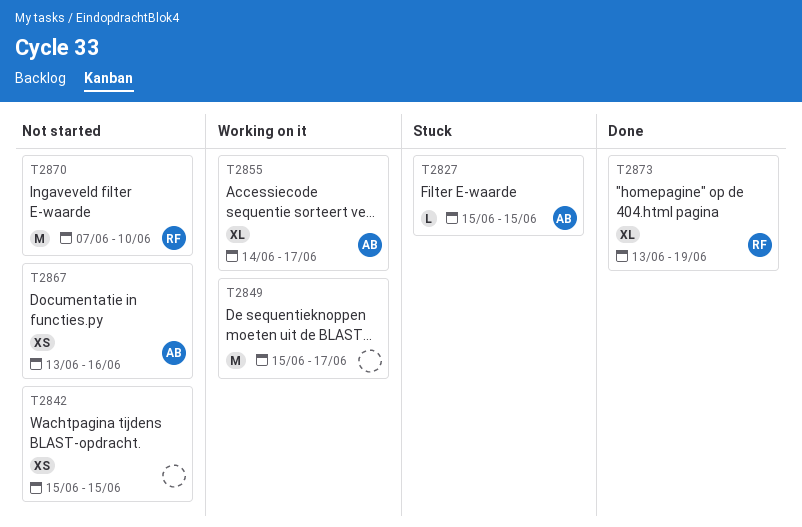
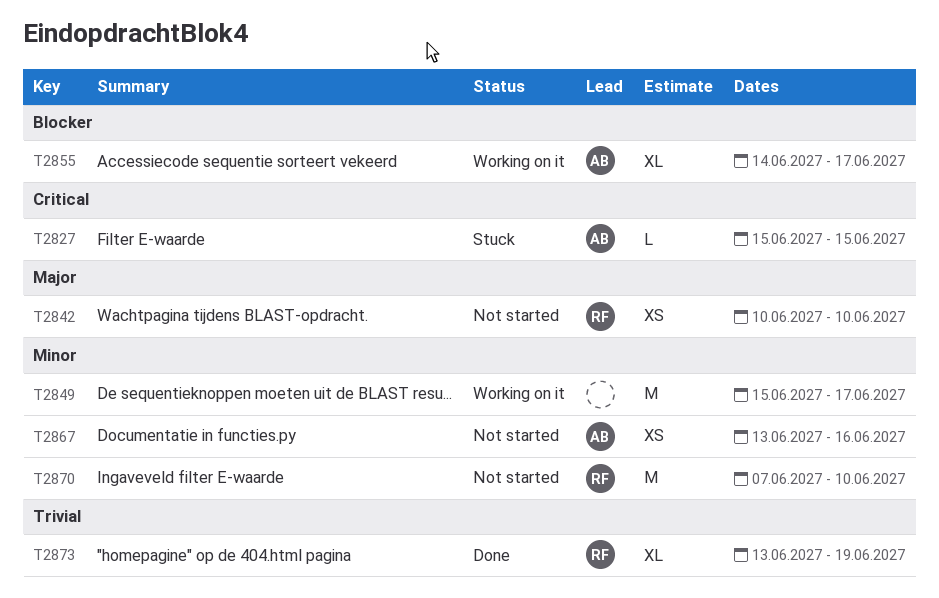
T2842, owner: none -> RF
T2842, start: Jun 15 -> Jun 10
T2842, due: Jun 15 -> Jun 10

